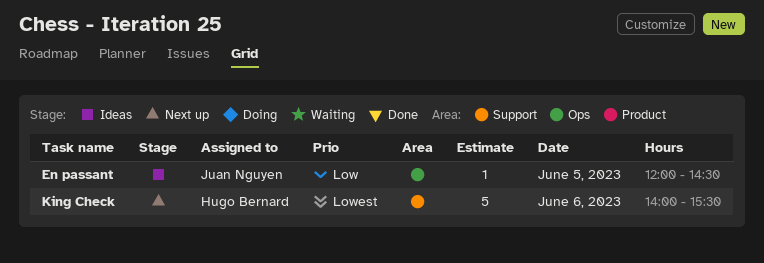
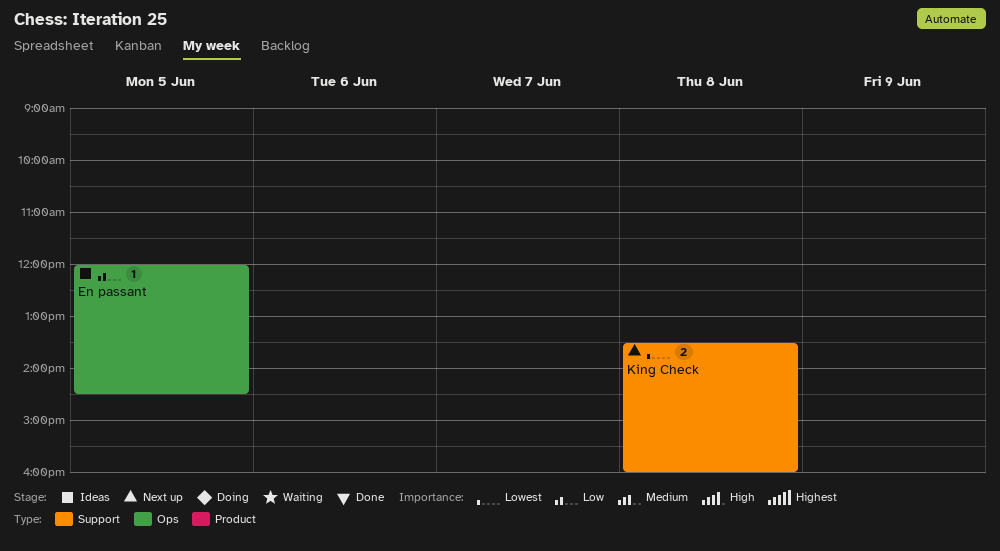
King Check, estimate: 5 -> 2
King Check, day: Jun 6 -> Jun 8
King Check, begins: 14:00 -> 13:30
King Check, ends: 15:30 -> 16:00

